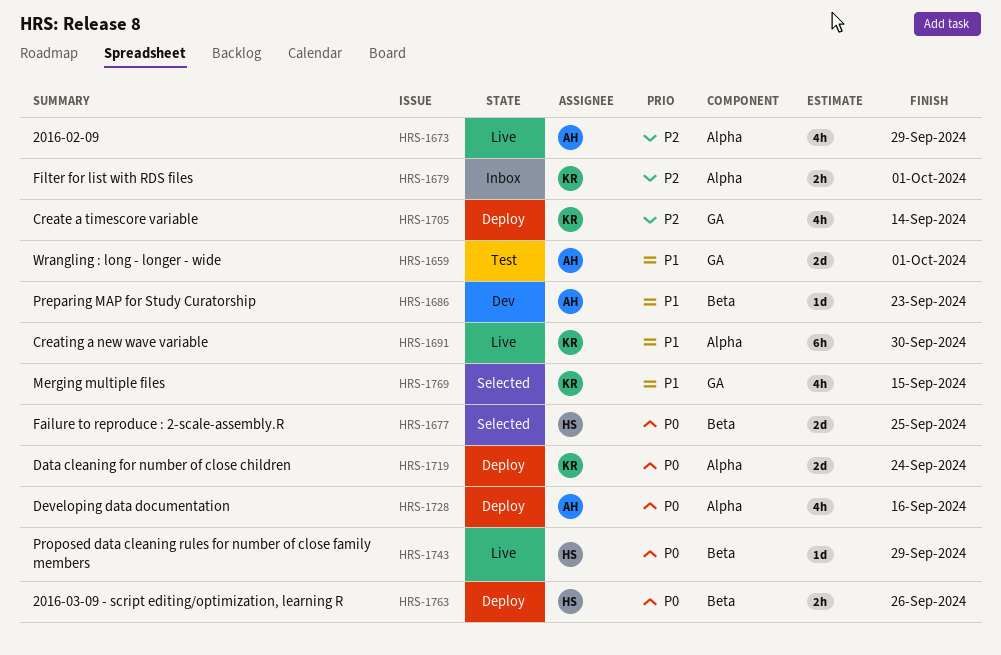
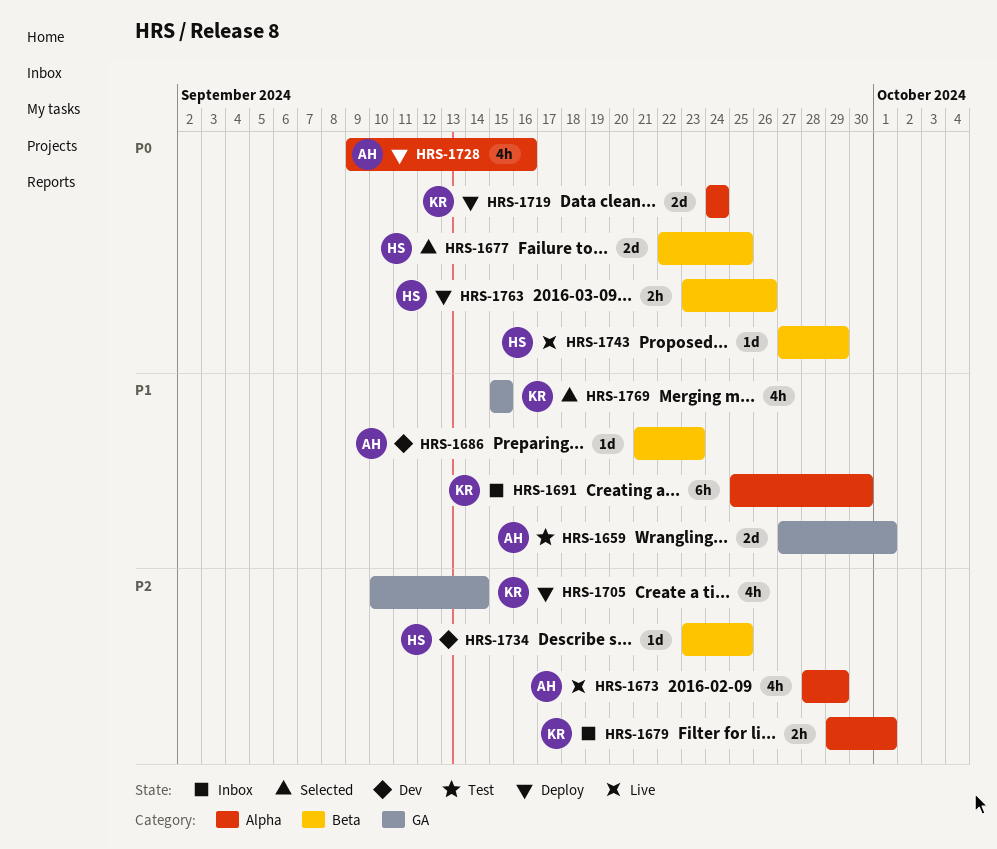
HRS-1691, status: Live -> Inbox
HRS-1734: none -> present

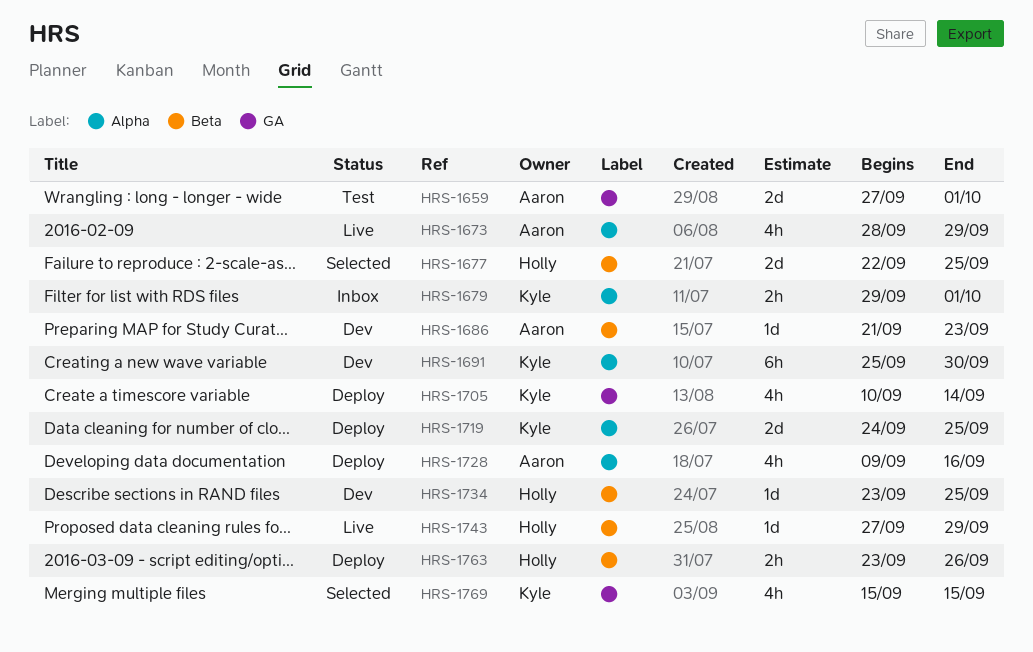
HRS-1691, status: Inbox -> Dev
HRS-1719, due: Sep 24 -> Sep 25

